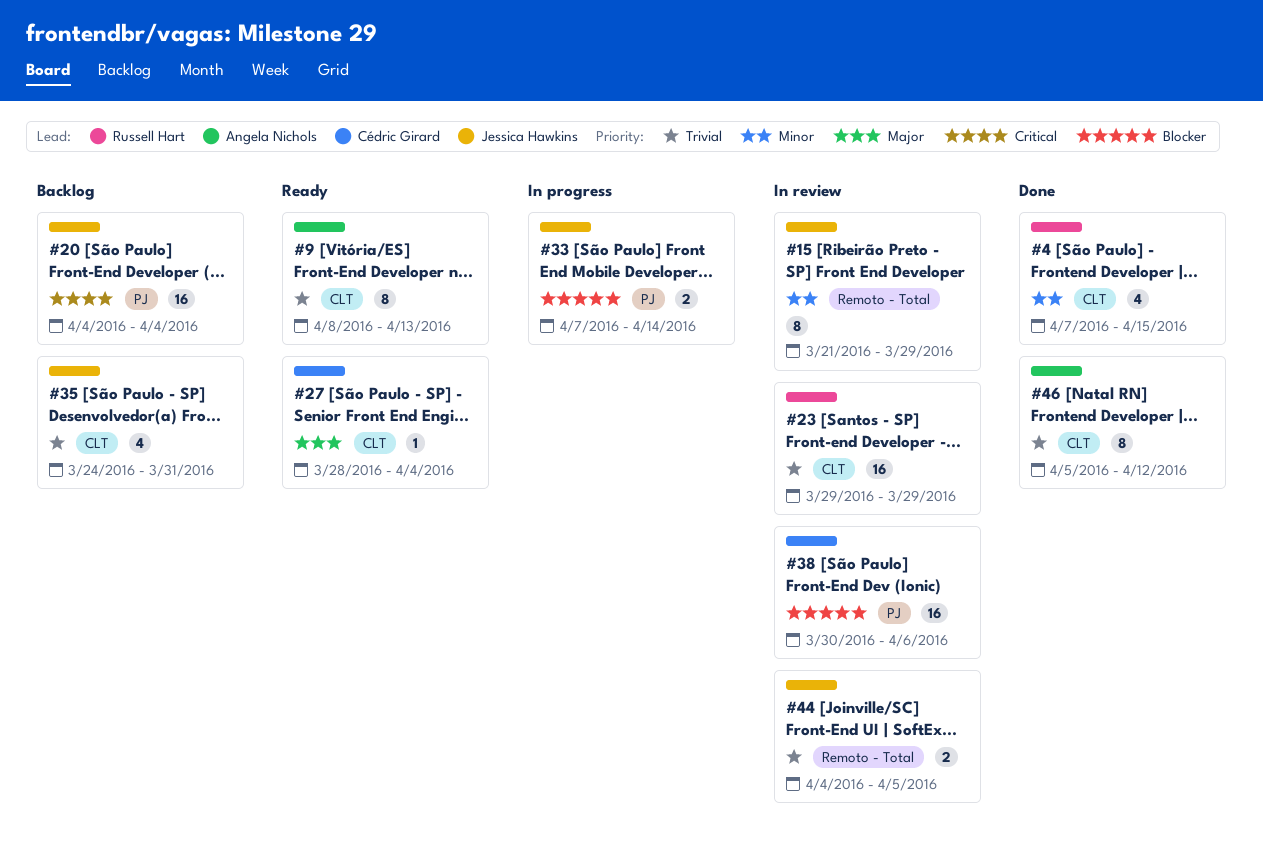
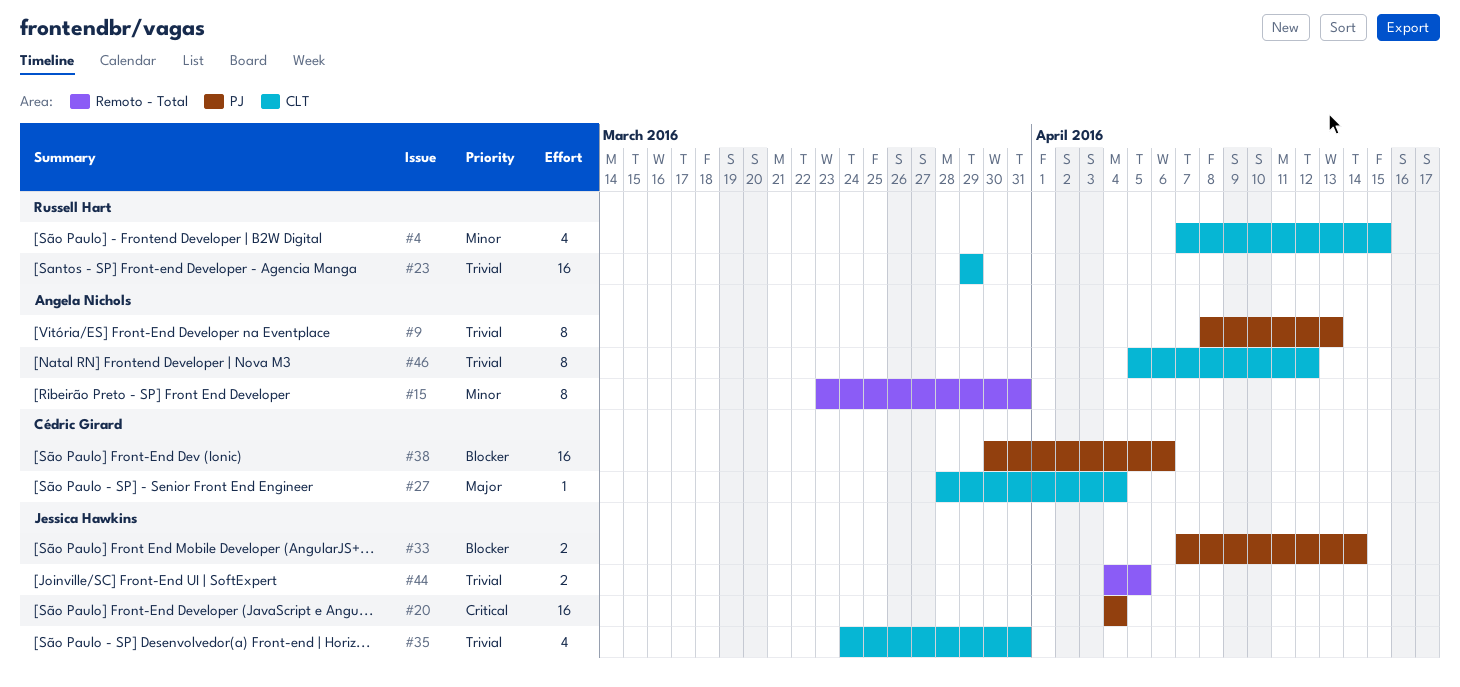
#9, label: CLT -> PJ
#15, owner: Jessica Hawkins -> Angela Nichols
#15, start: Mar 21 -> Mar 23
#15, due: Mar 29 -> Mar 31

